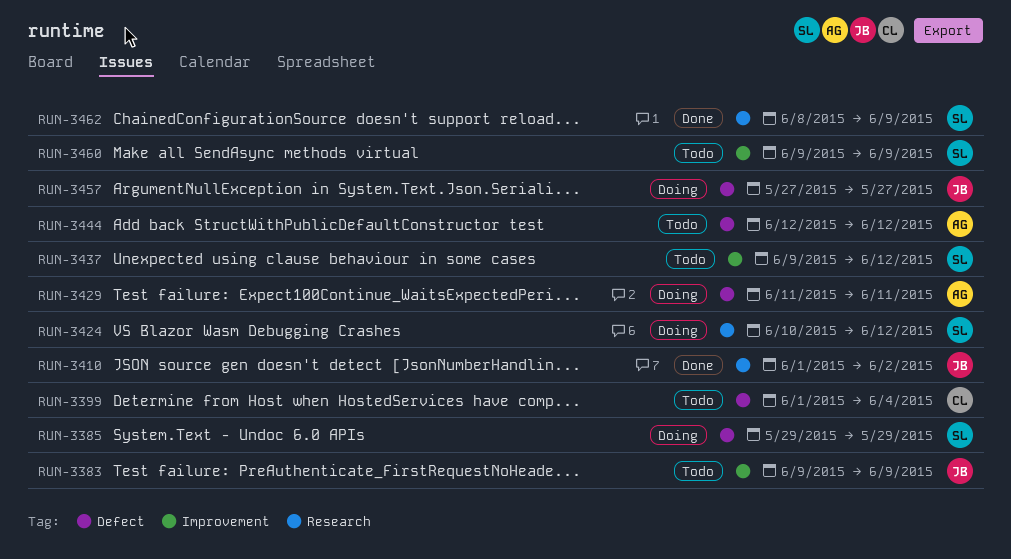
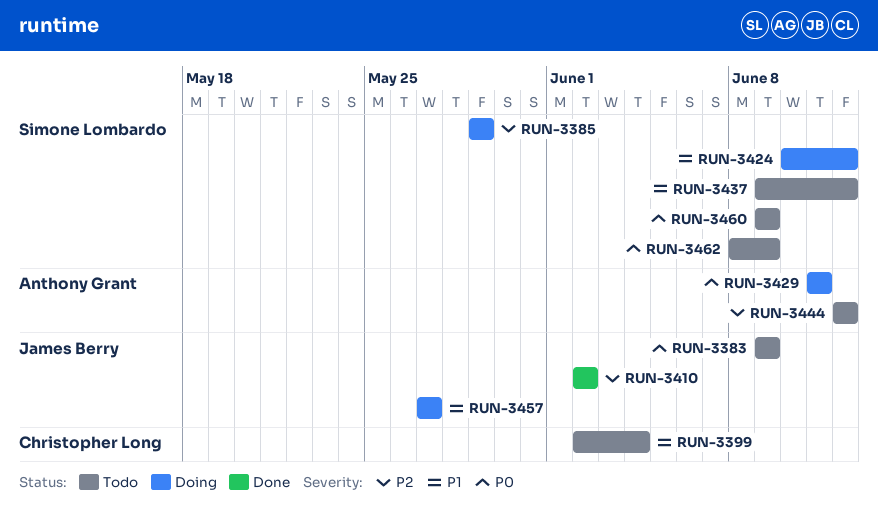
RUN-3399, start: Jun 1 -> Jun 2
RUN-3410, start: Jun 1 -> Jun 2
RUN-3462, status: Done -> Todo

